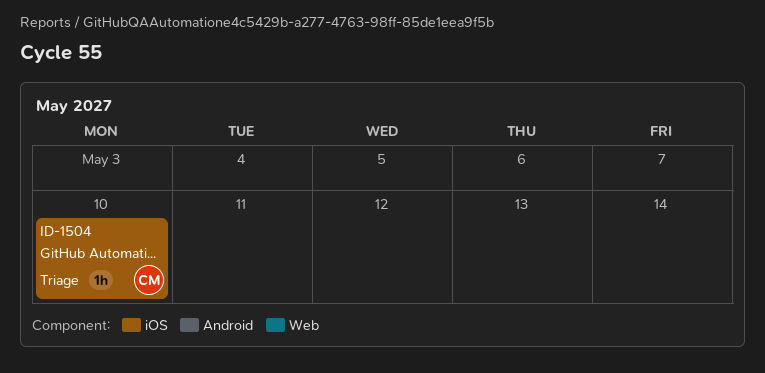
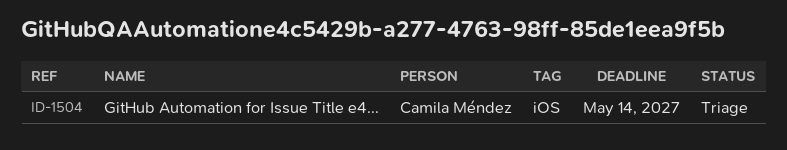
ID-1504, due: May 10 -> May 14

